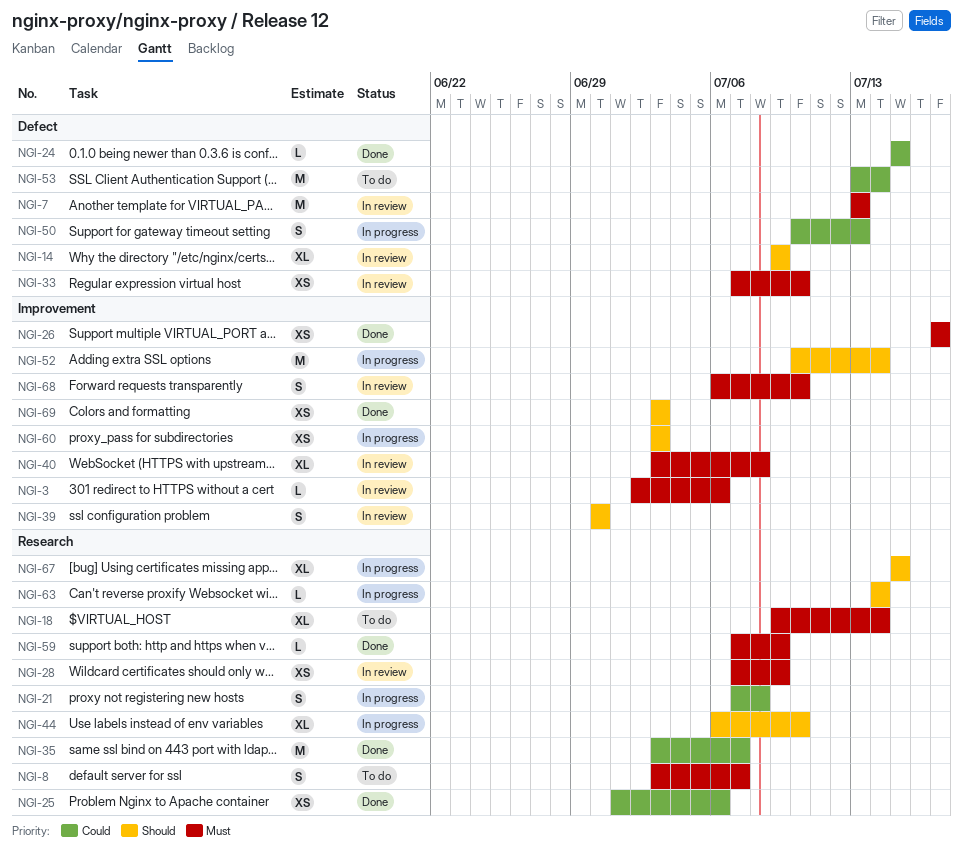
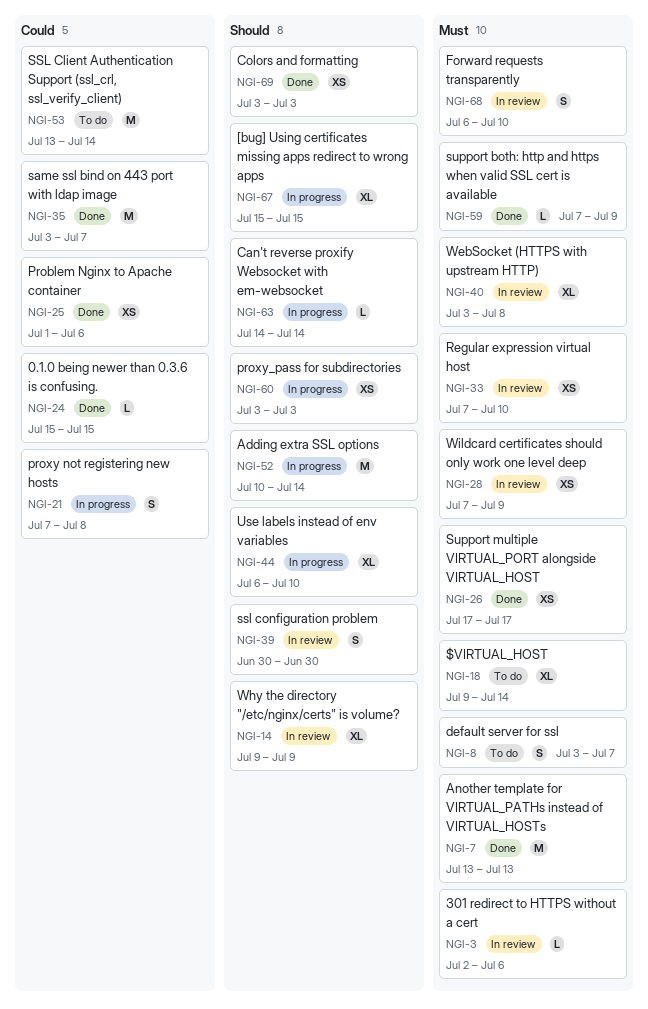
NGI-7, status: In review -> Done
NGI-50: present -> none

